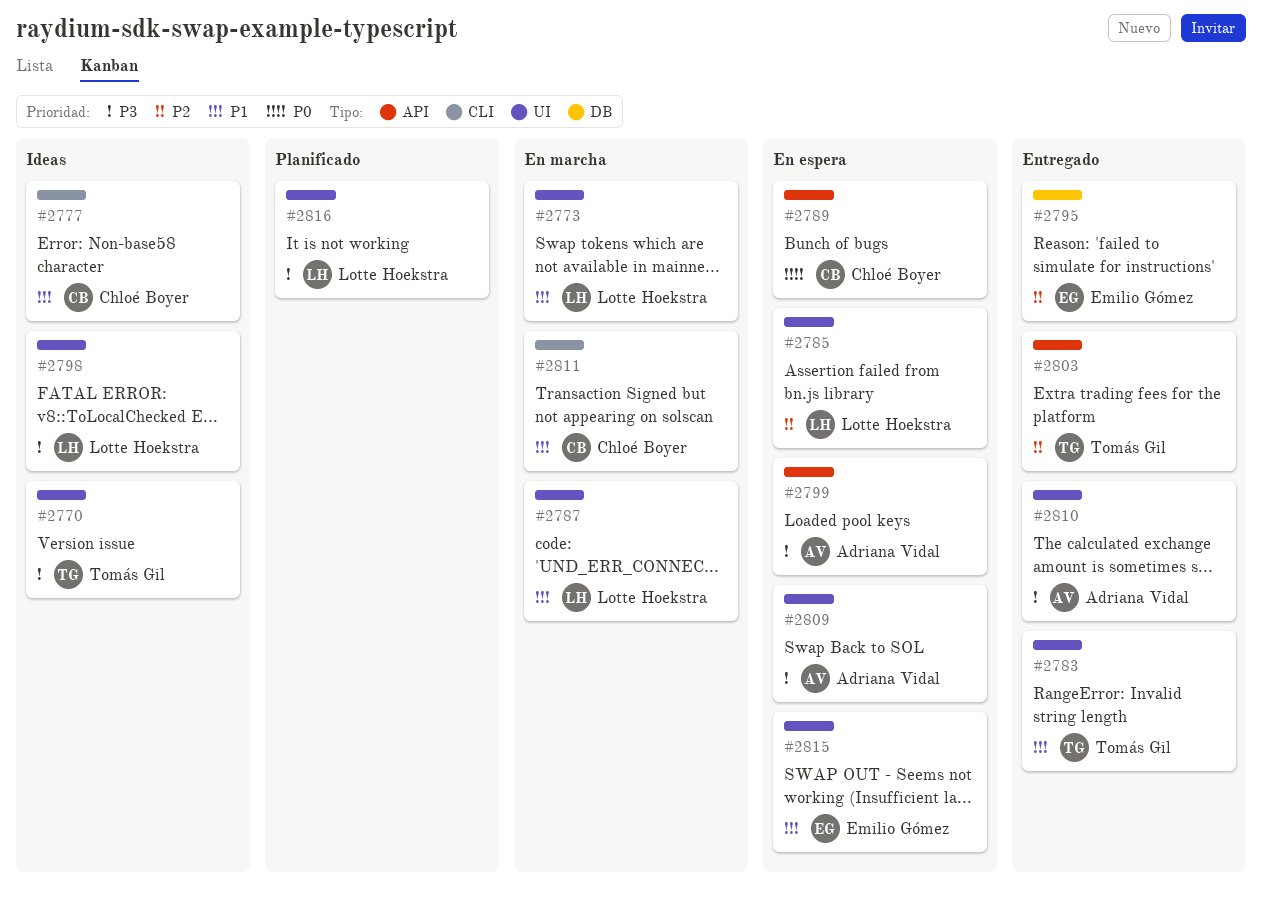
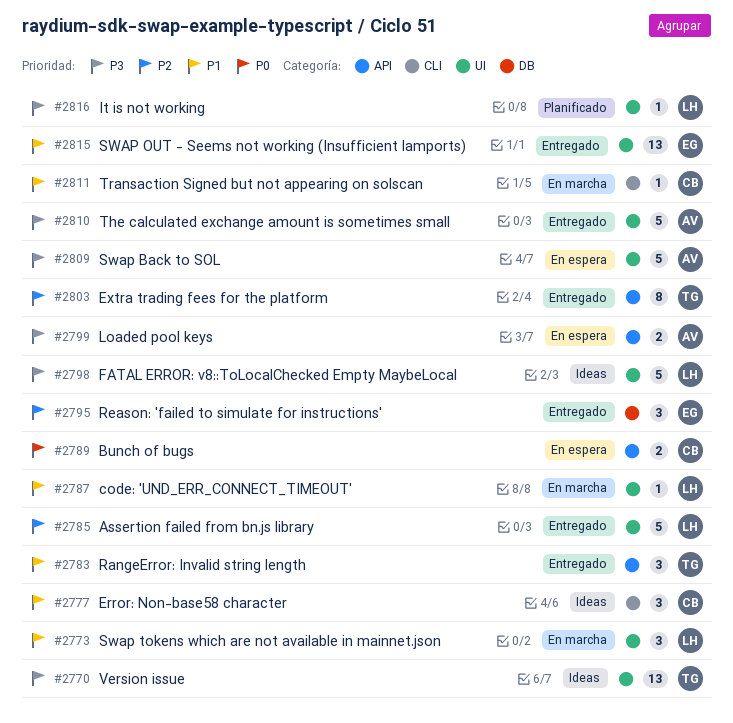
#2783, label: UI -> API
#2785, status: En espera -> Entregado
#2815, status: En espera -> Entregado

